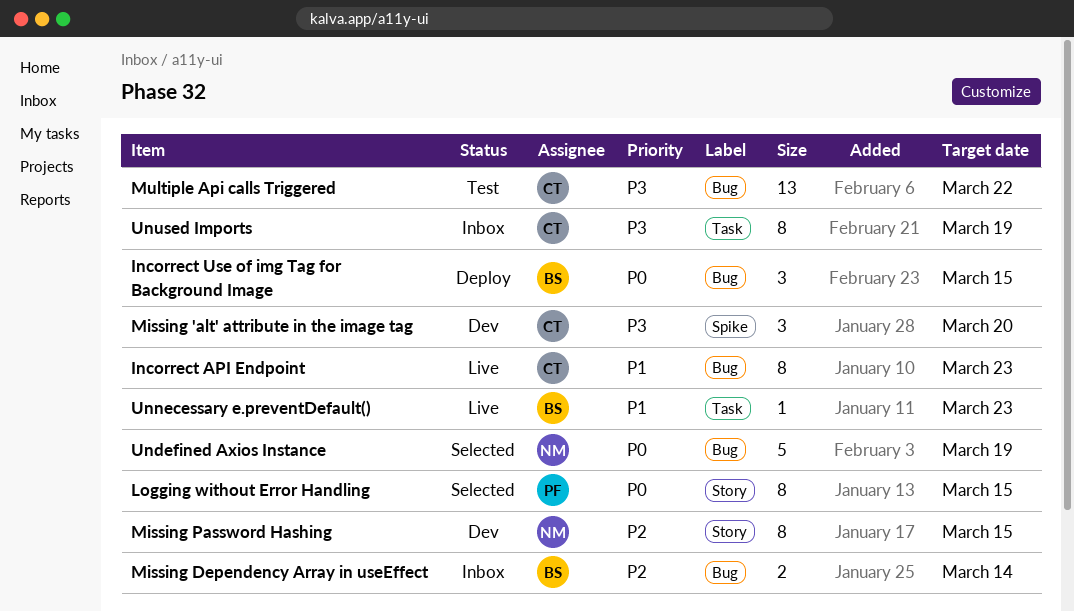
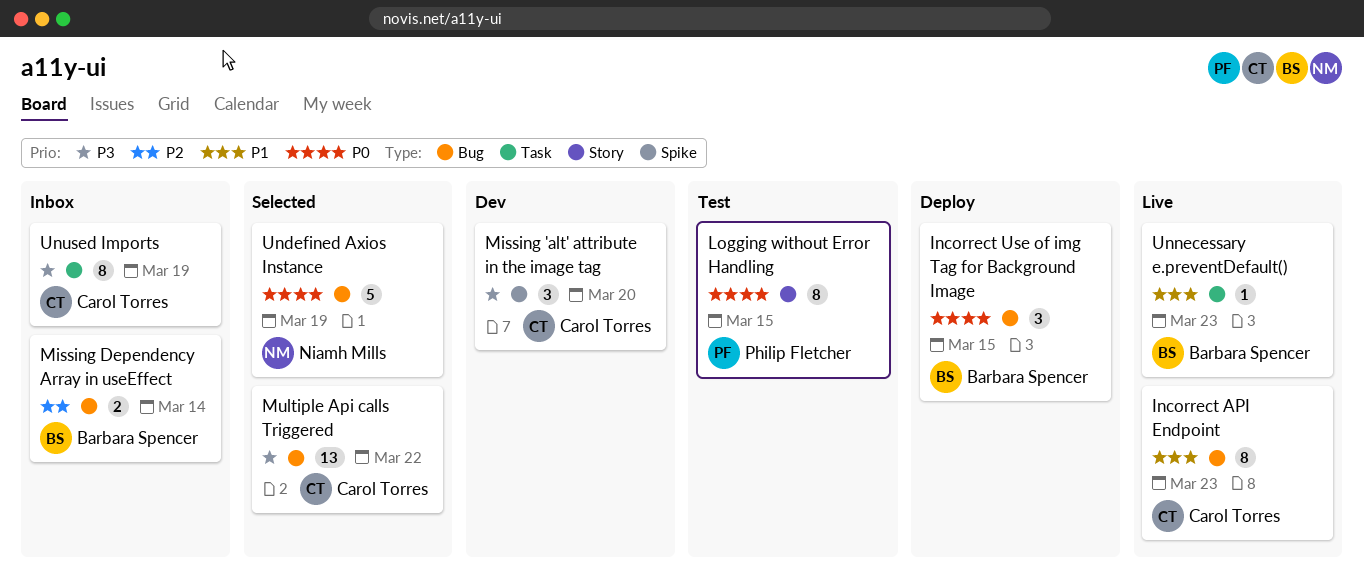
Logging without Error Handling, status: Selected -> Test
Missing Password Hashing: present -> none
Multiple Api calls Triggered, status: Test -> Selected

